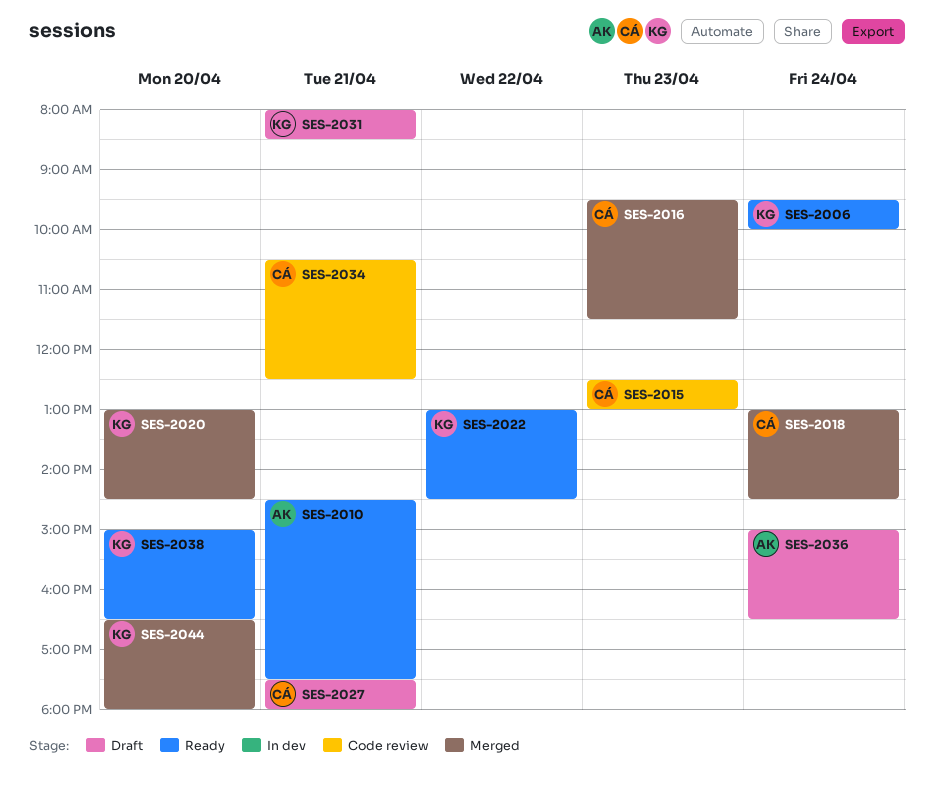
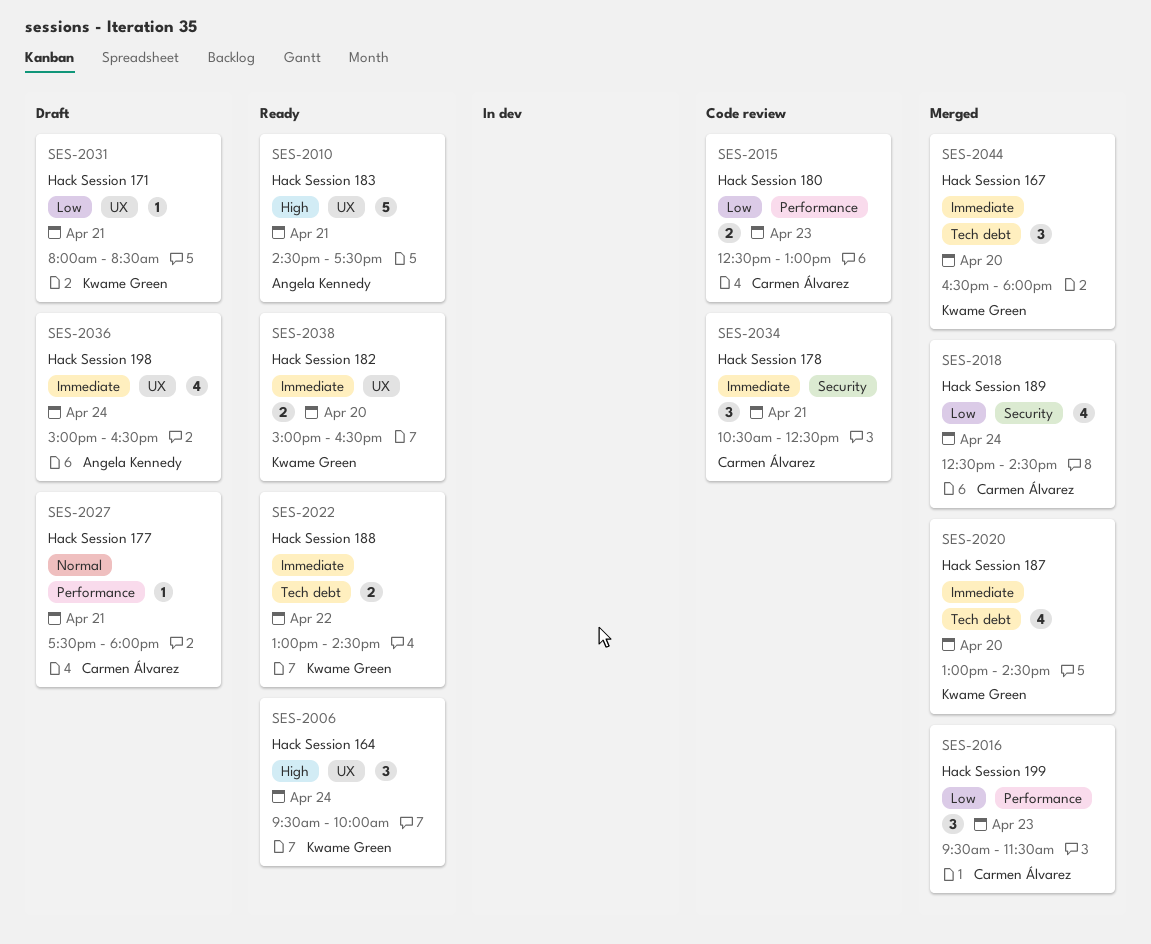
SES-2018, begins: 13:00 -> 12:30

